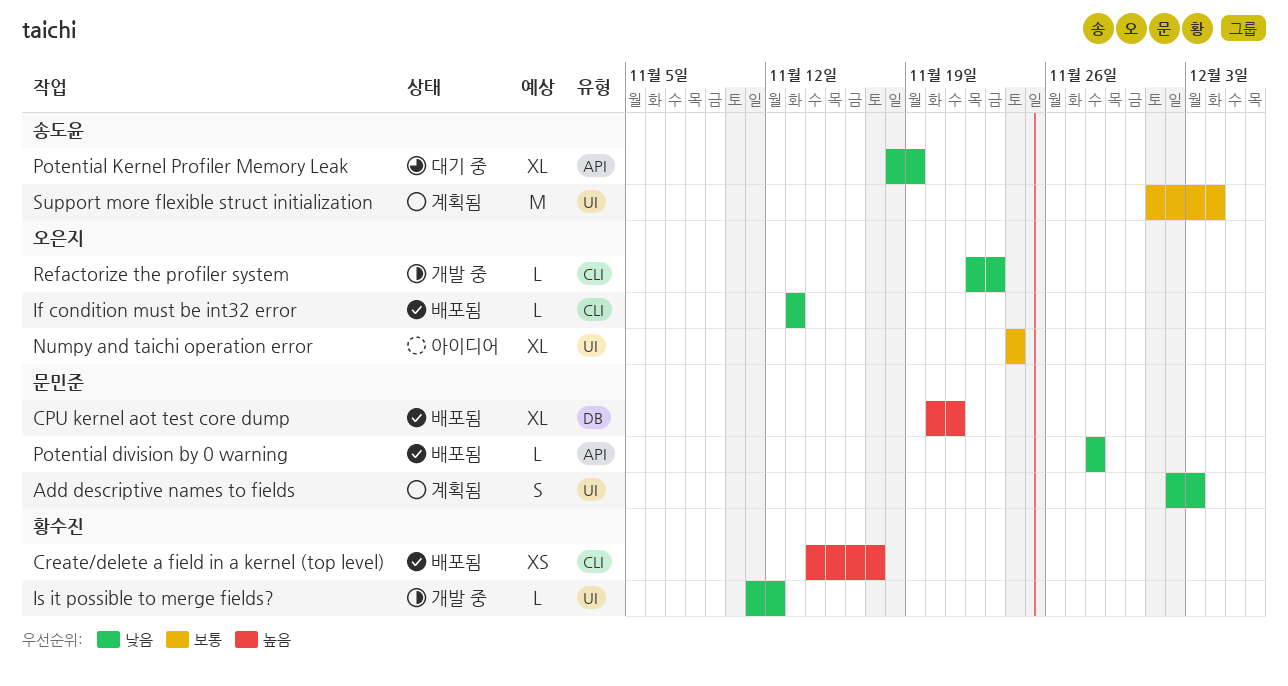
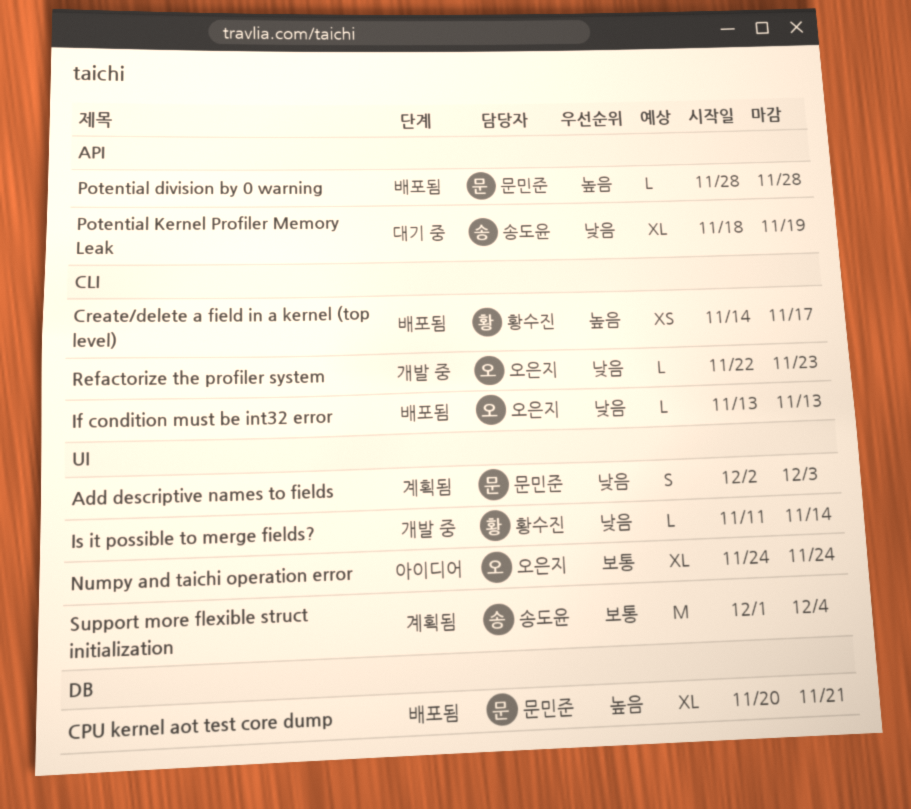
Is it possible to merge fields?, due: Nov 12 -> Nov 14
Potential division by 0 warning, priority: 낮음 -> 높음

